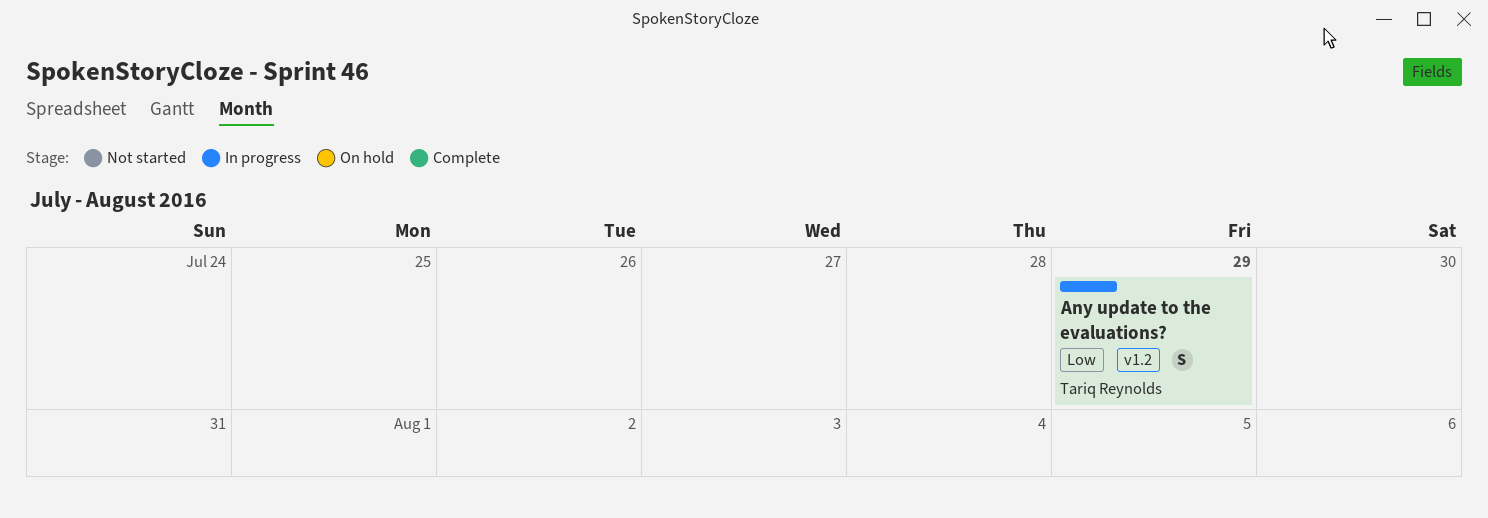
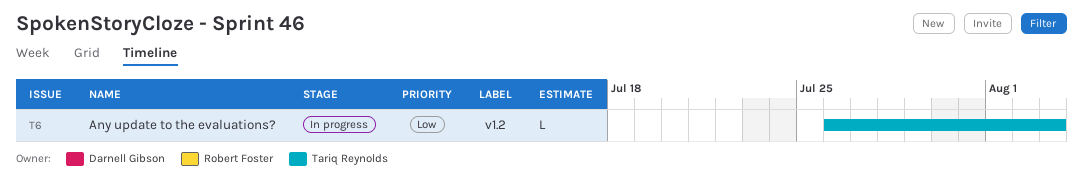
Any update to the evaluations?, estimate: S -> L
Any update to the evaluations?, due: Jul 29 -> Aug 3

